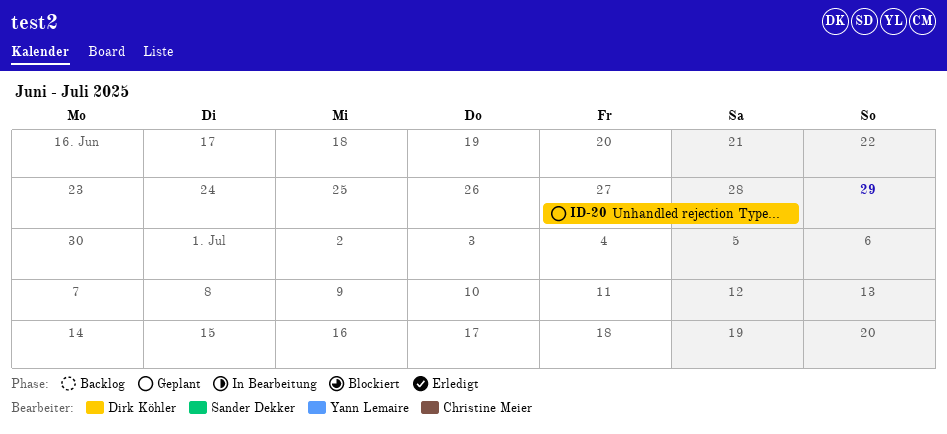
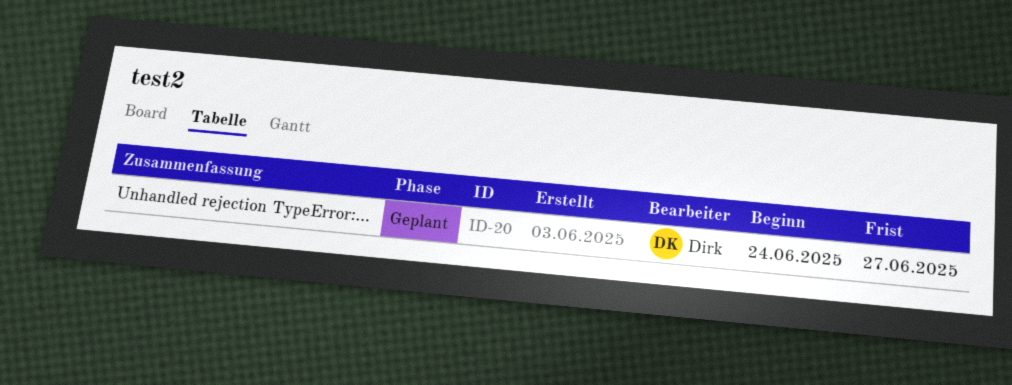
ID-20, start: Jun 27 -> Jun 24
ID-20, due: Jun 28 -> Jun 27

